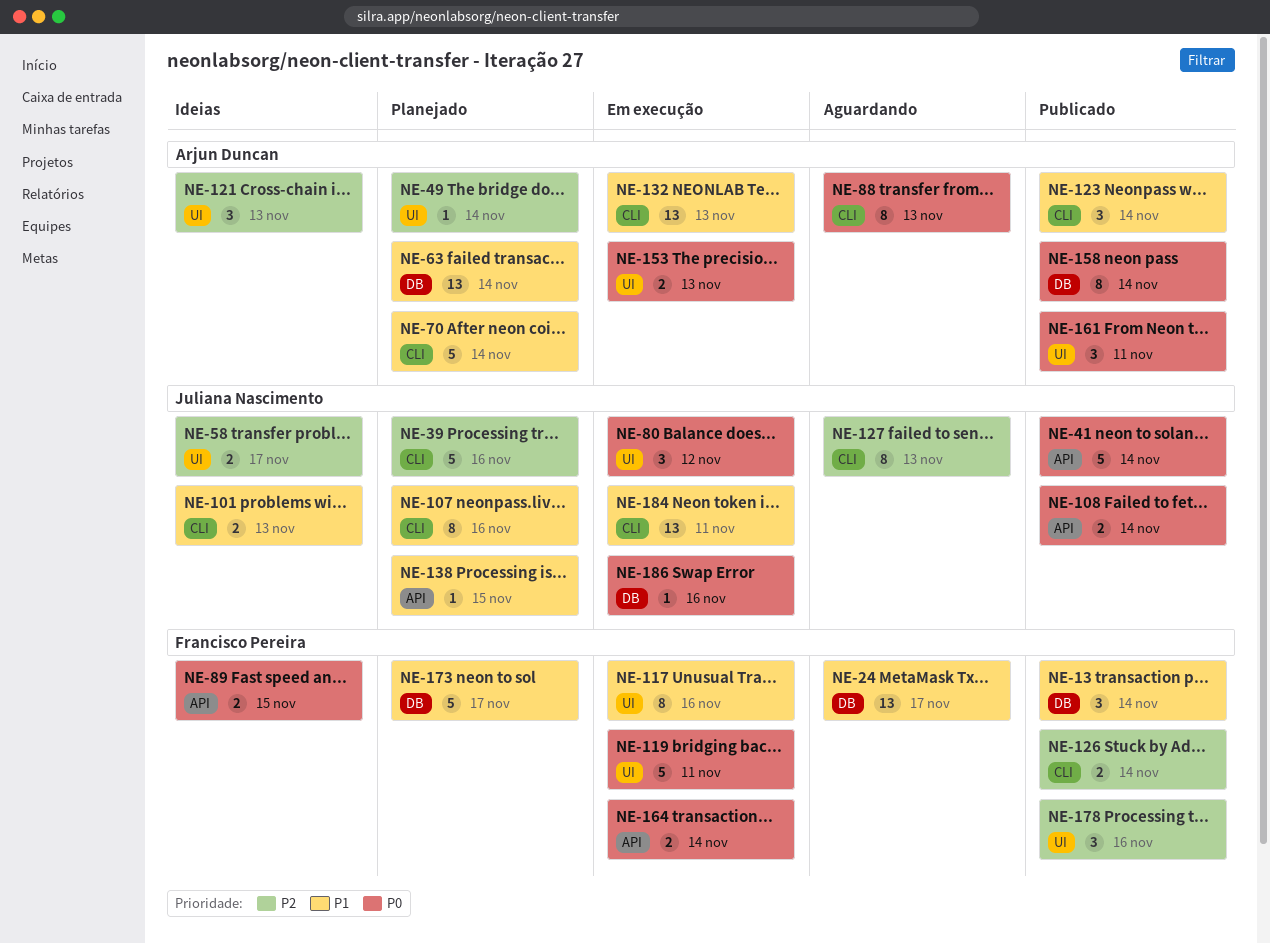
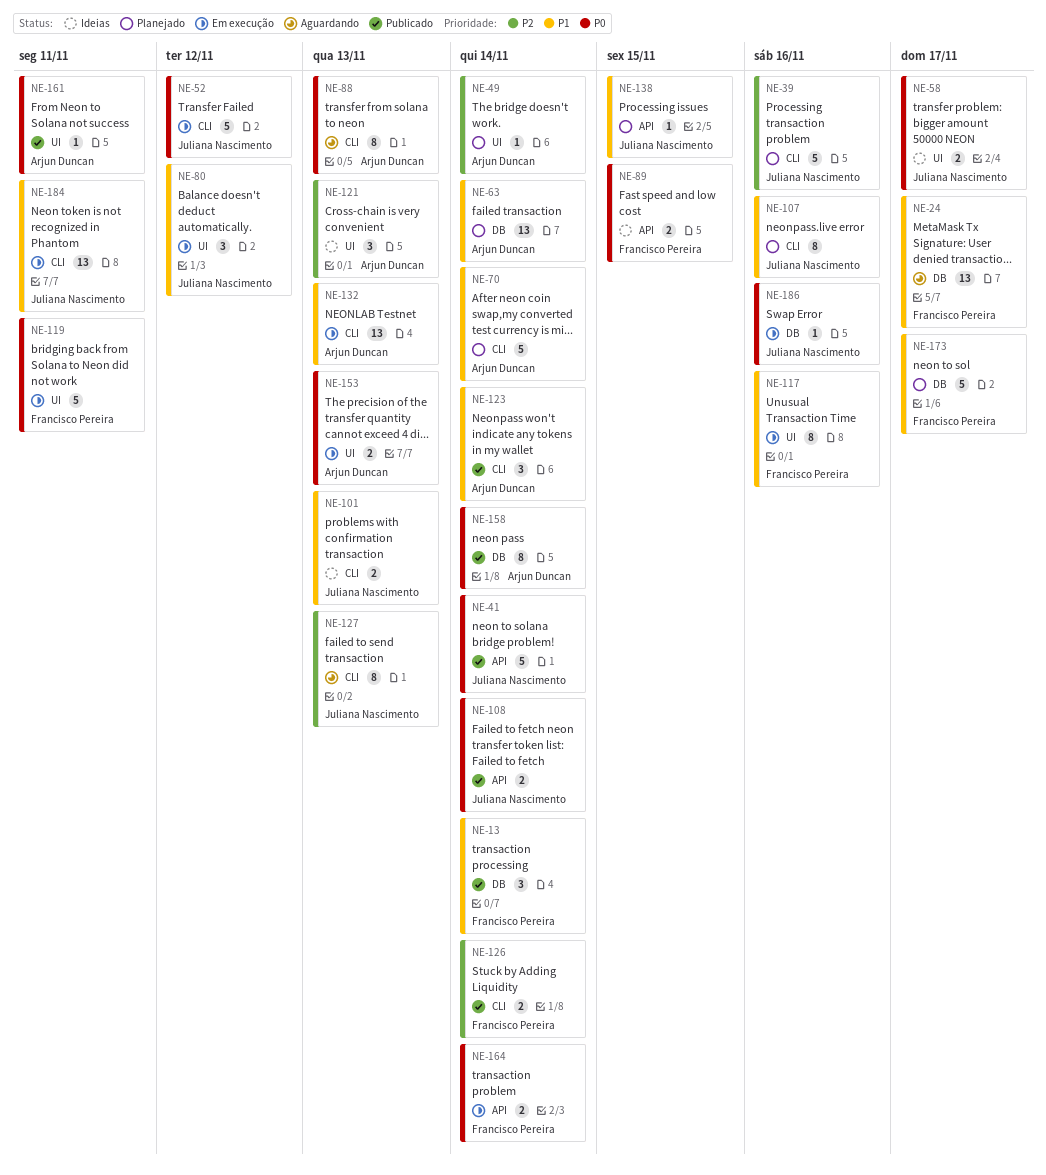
NE-52: none -> present
NE-58, priority: P2 -> P0
NE-80, priority: P0 -> P1
NE-161, estimate: 3 -> 1
NE-178: present -> none

